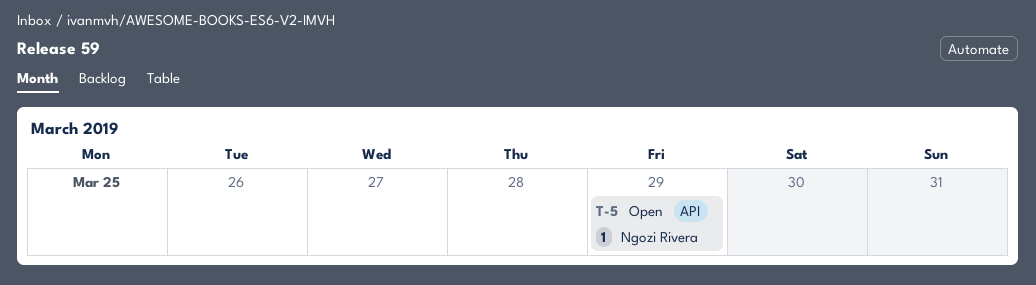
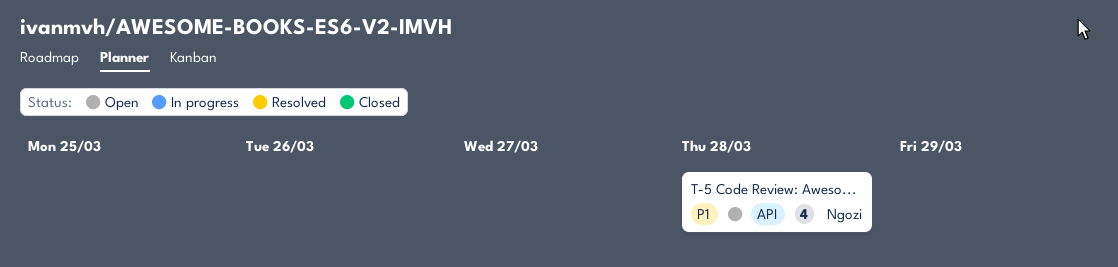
T-5, estimate: 1 -> 4
T-5, due: Mar 29 -> Mar 28

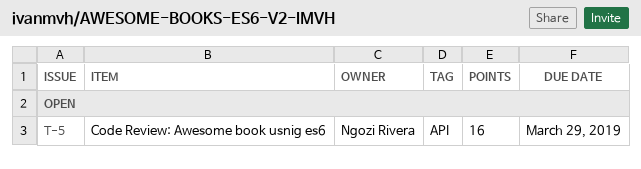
T-5, estimate: 4 -> 16
T-5, due: Mar 28 -> Mar 29

